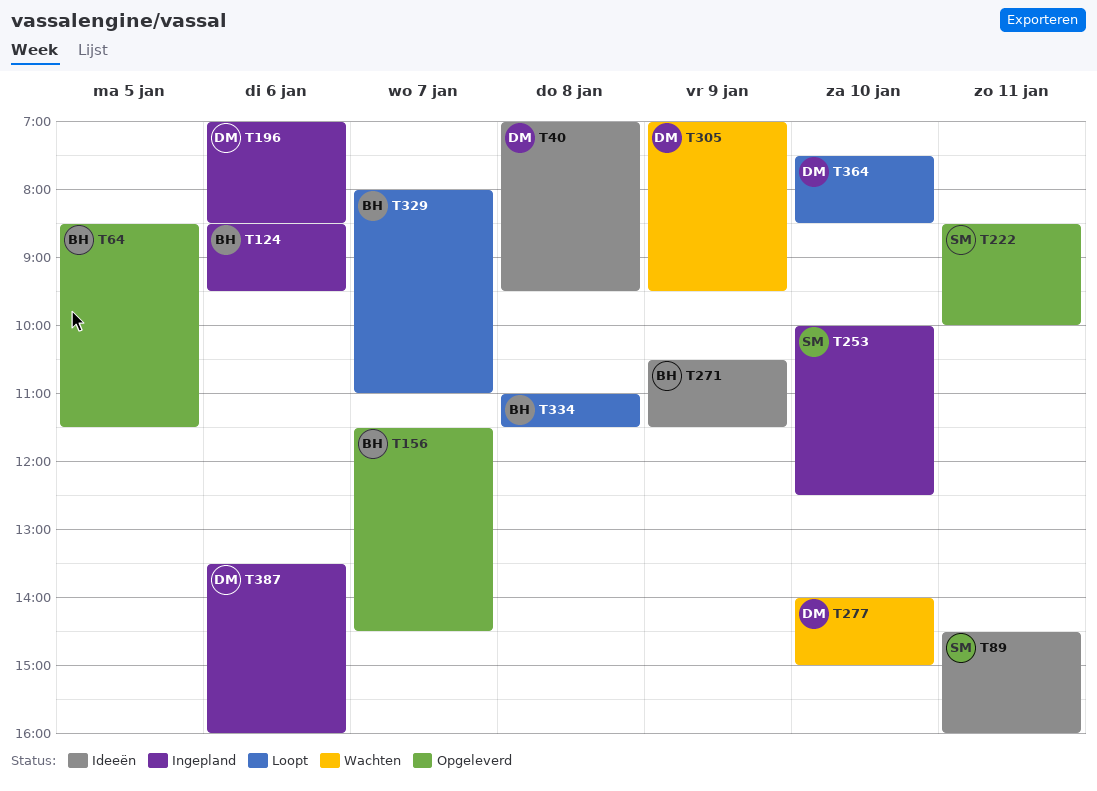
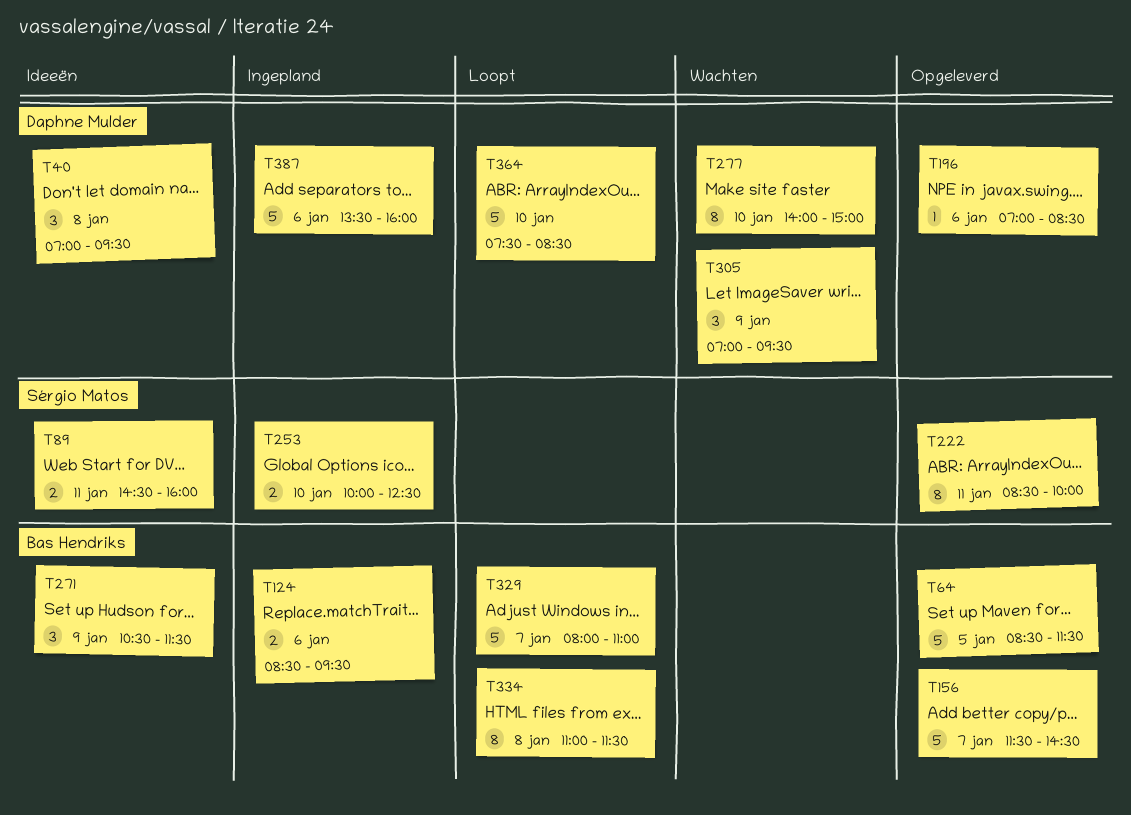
T196, status: Ingepland -> Opgeleverd

